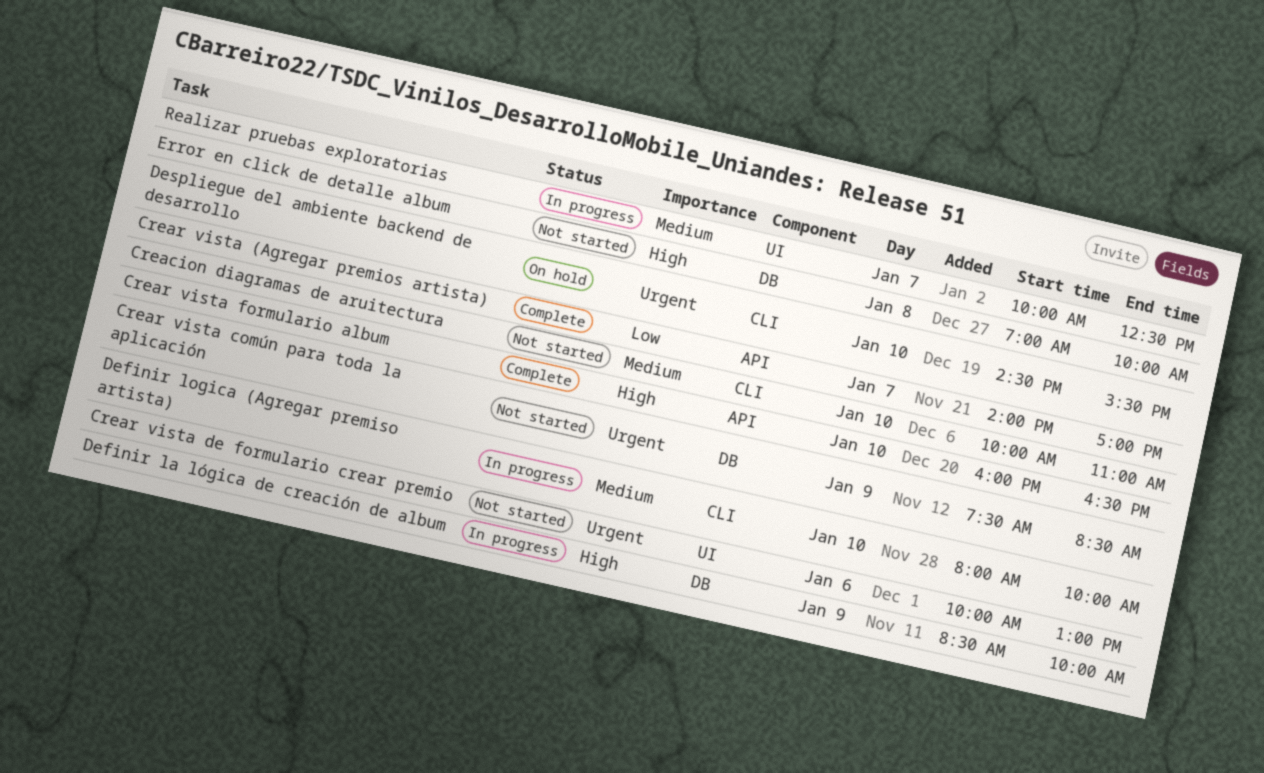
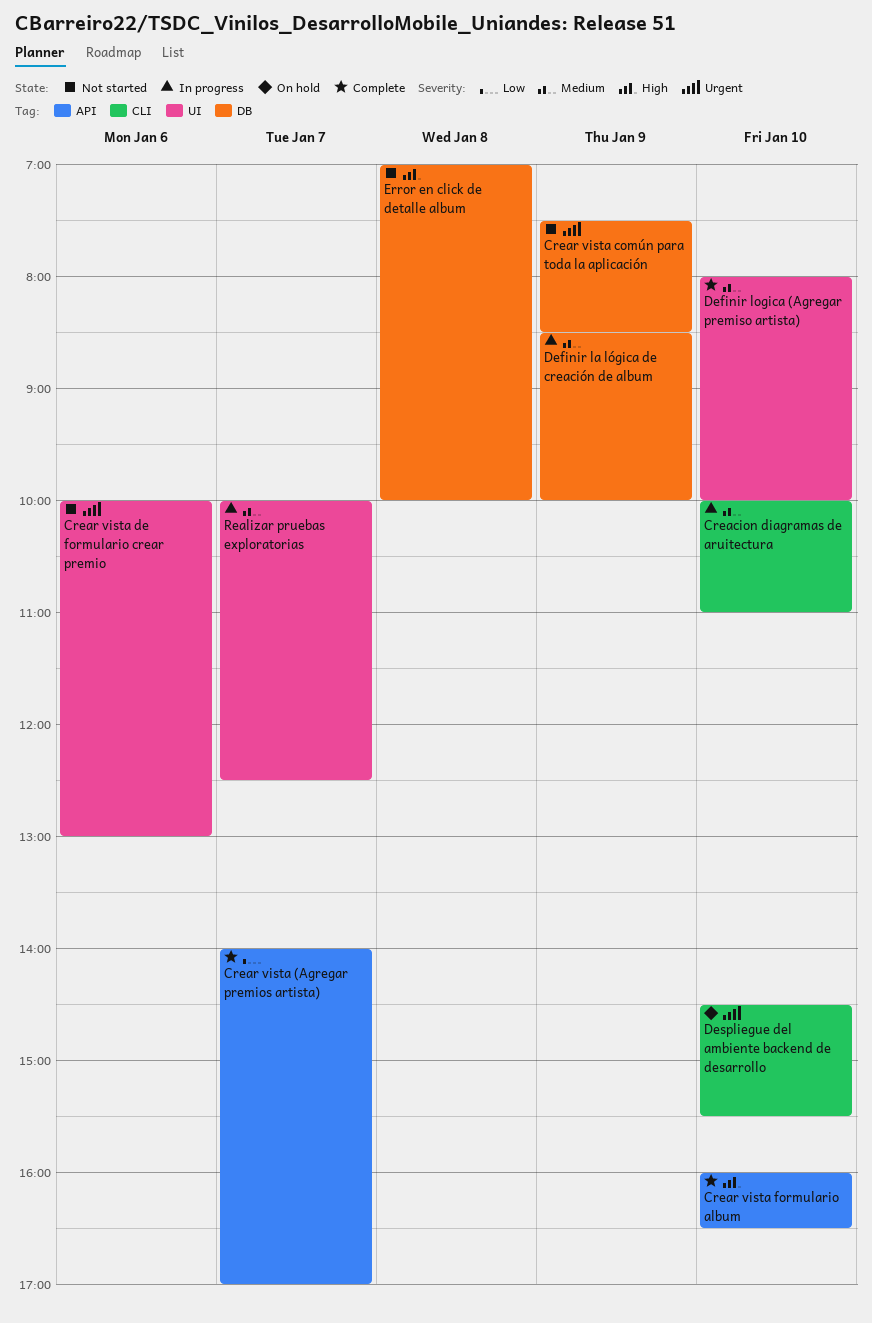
Creacion diagramas de aruitectura, status: Not started -> In progress
Definir la lógica de creación de album, priority: High -> Medium
Definir logica (Agregar premiso artista), status: In progress -> Complete
Definir logica (Agregar premiso artista), label: CLI -> UI

